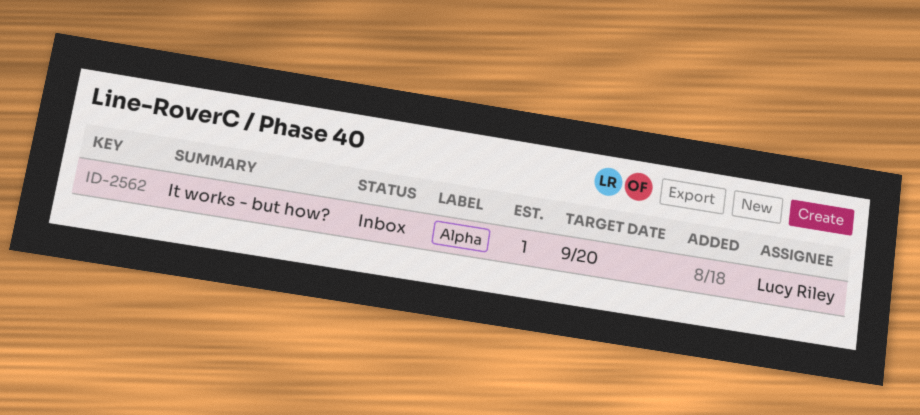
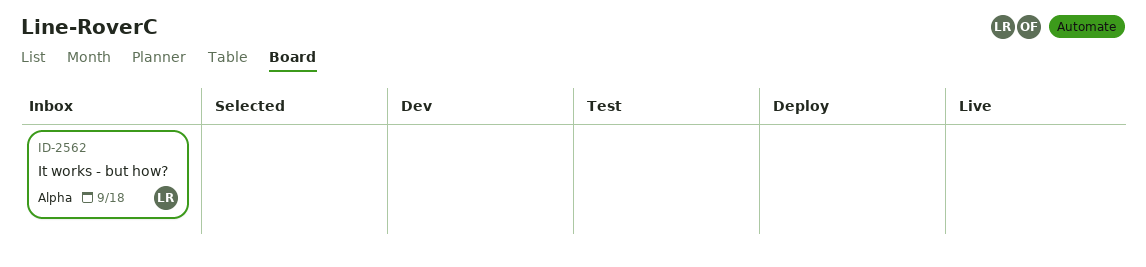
ID-2562, due: Sep 20 -> Sep 18

